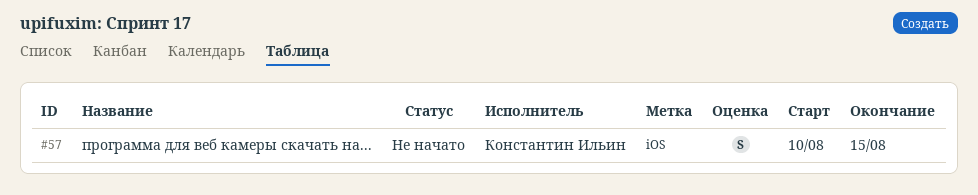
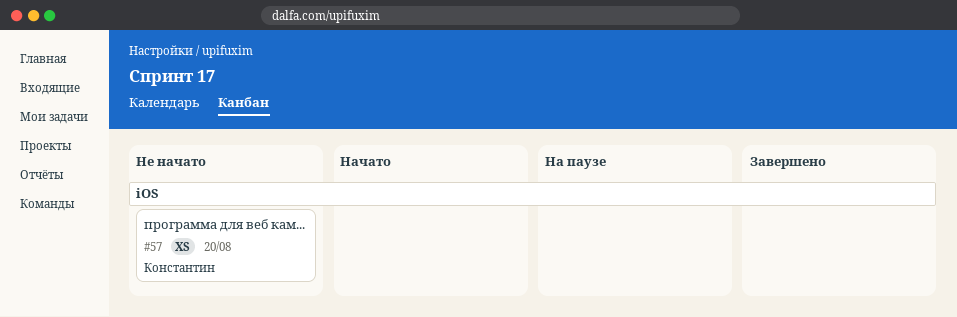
#57, estimate: S -> XS
#57, due: Aug 15 -> Aug 20

